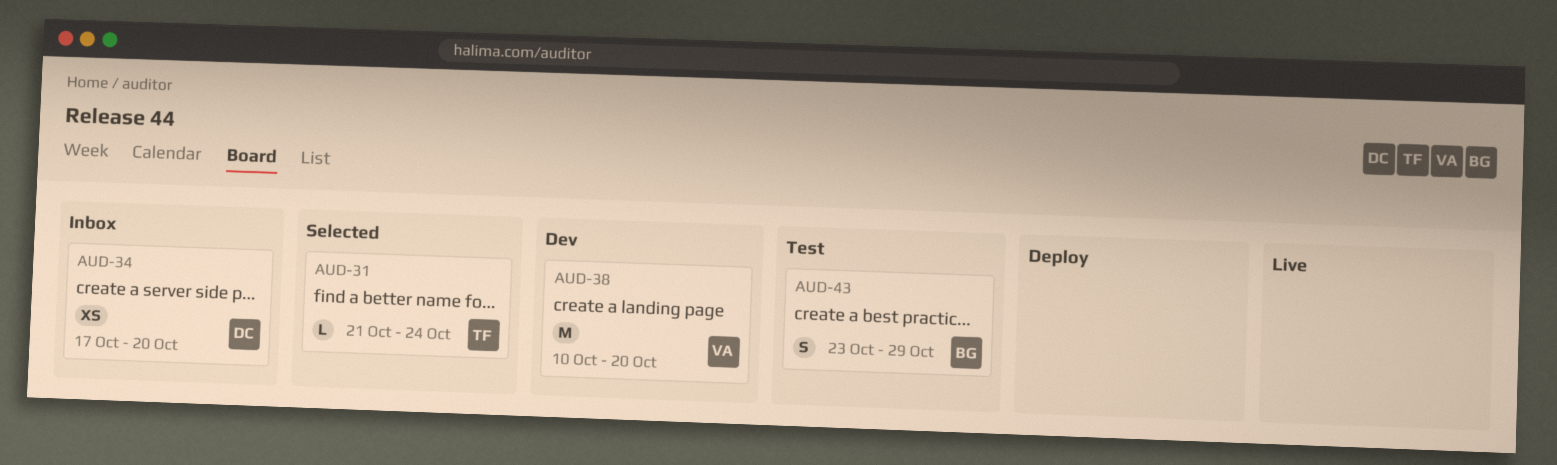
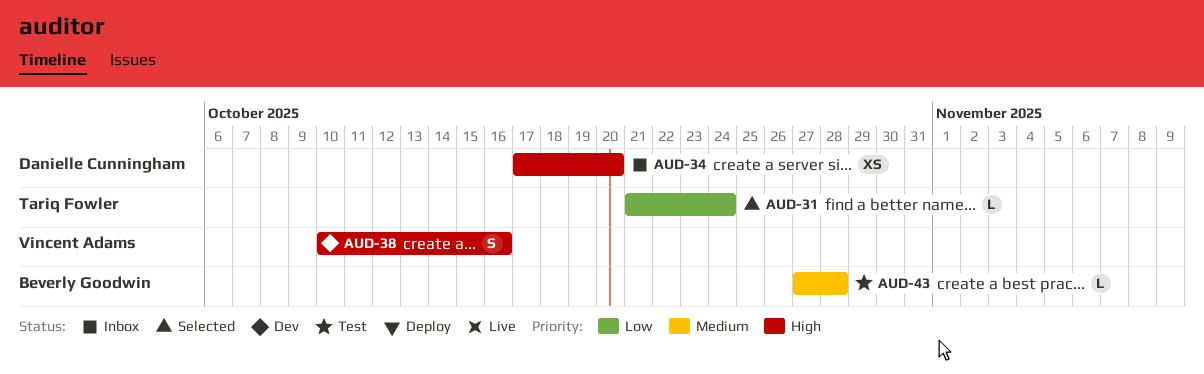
AUD-38, estimate: M -> S
AUD-38, due: Oct 20 -> Oct 16
AUD-43, estimate: S -> L
AUD-43, start: Oct 23 -> Oct 27
AUD-43, due: Oct 29 -> Oct 28

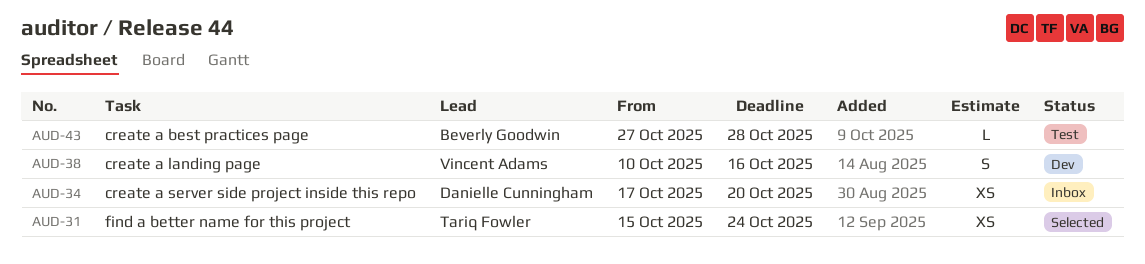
AUD-31, estimate: L -> XS
AUD-31, start: Oct 21 -> Oct 15

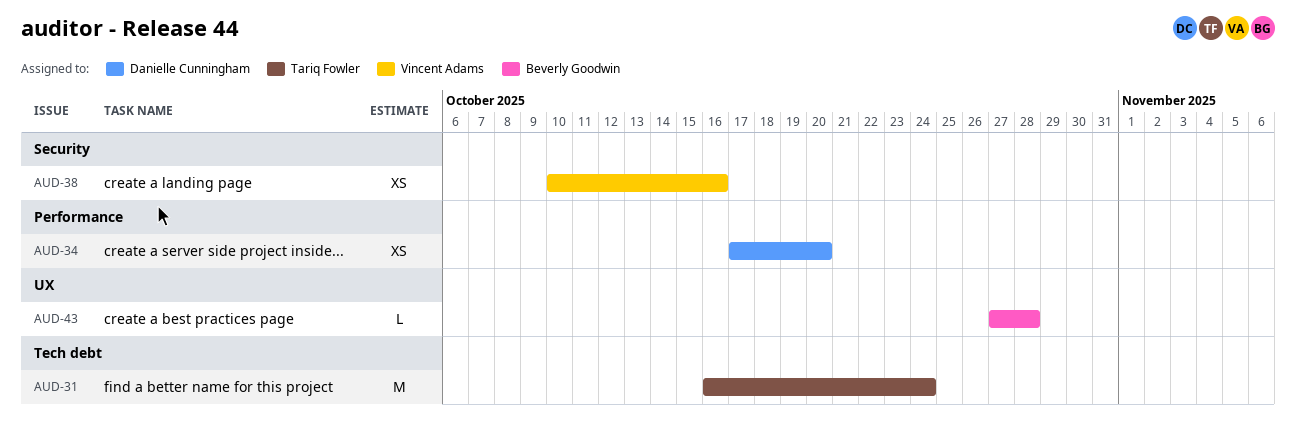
AUD-31, estimate: XS -> M
AUD-31, start: Oct 15 -> Oct 16
AUD-38, estimate: S -> XS

